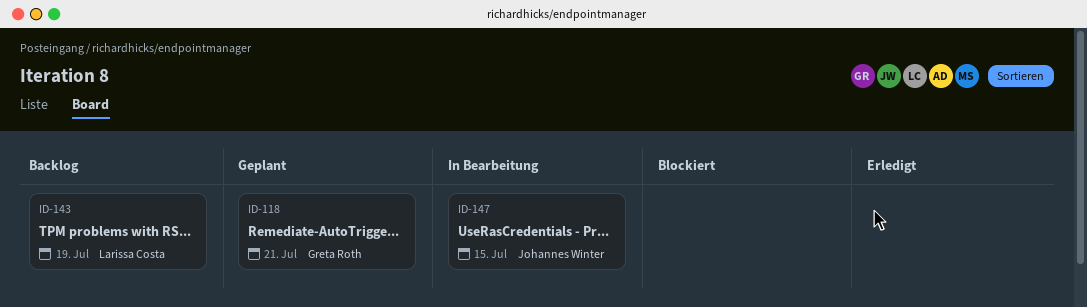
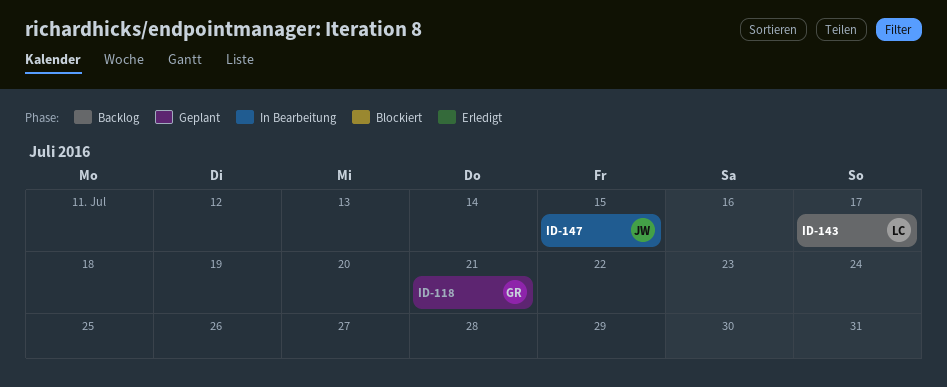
ID-143, due: Jul 19 -> Jul 17

